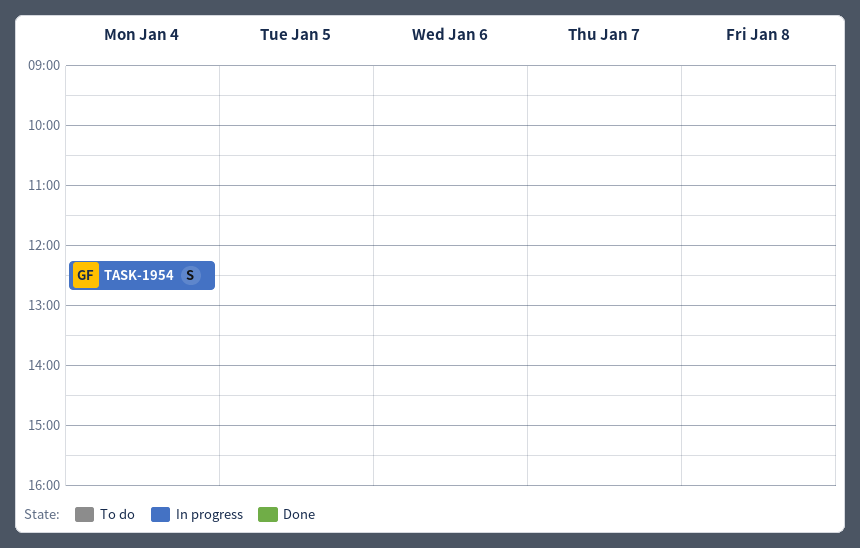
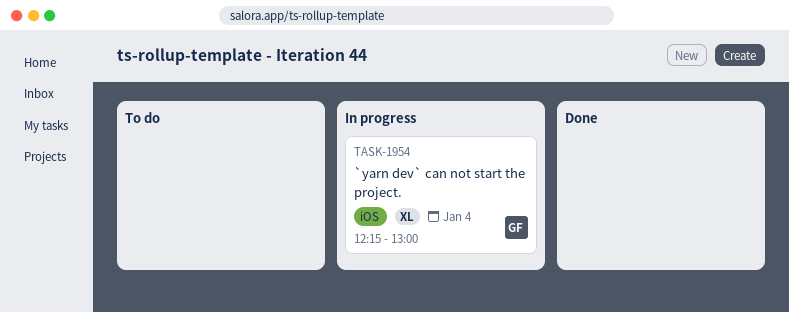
TASK-1954, estimate: S -> XL
TASK-1954, ends: 12:45 -> 13:00

